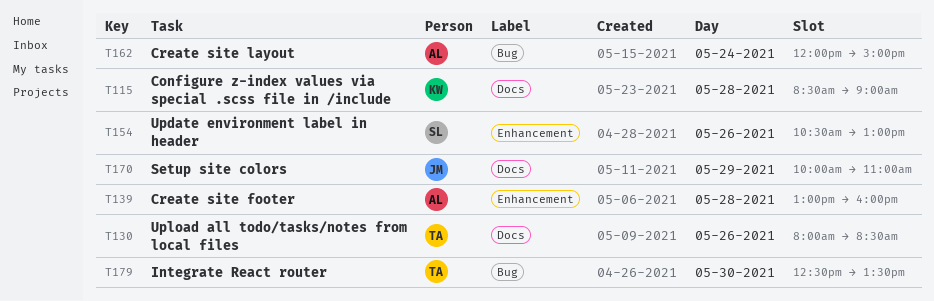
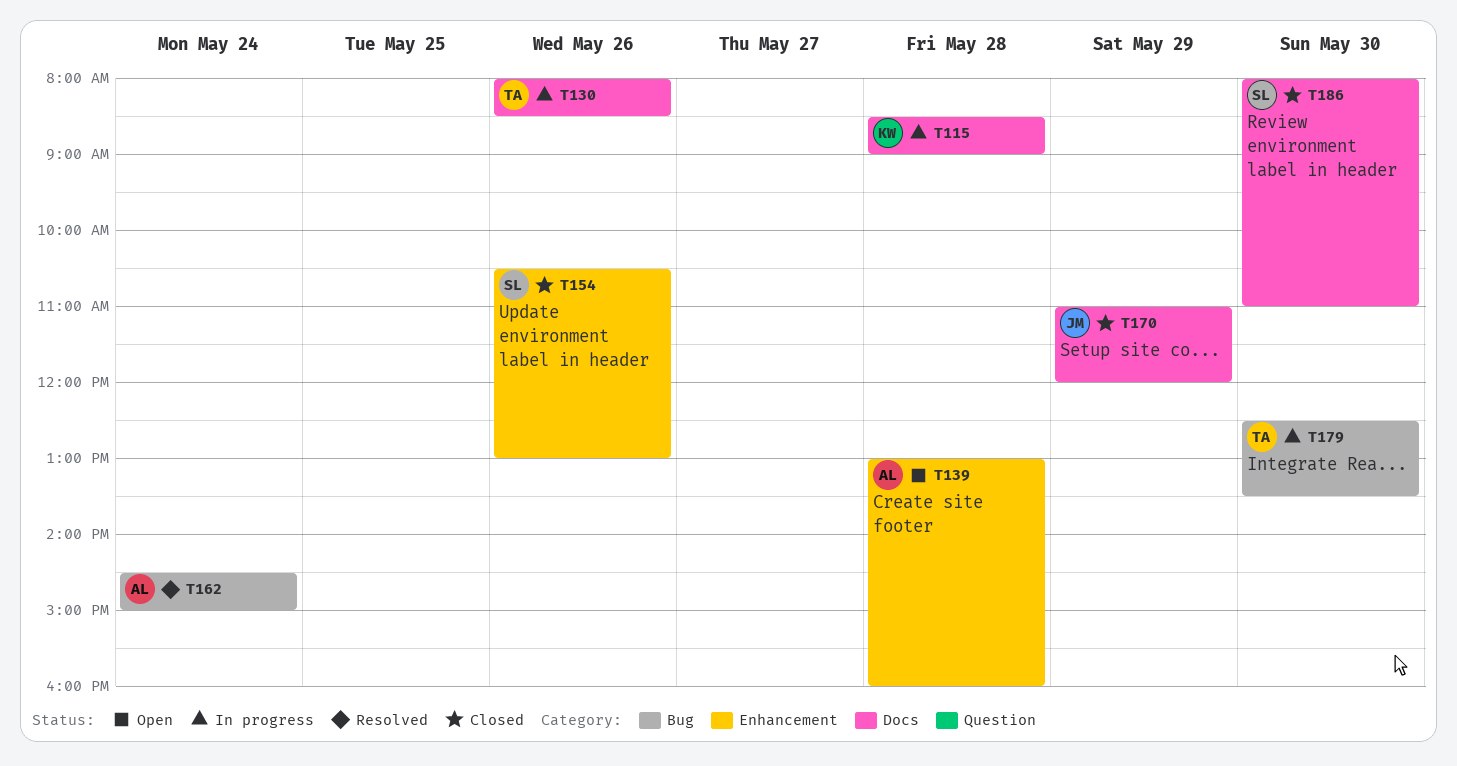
T162, begins: 12:00 -> 14:30
T170, begins: 10:00 -> 11:00
T170, ends: 11:00 -> 12:00
T186: none -> present

